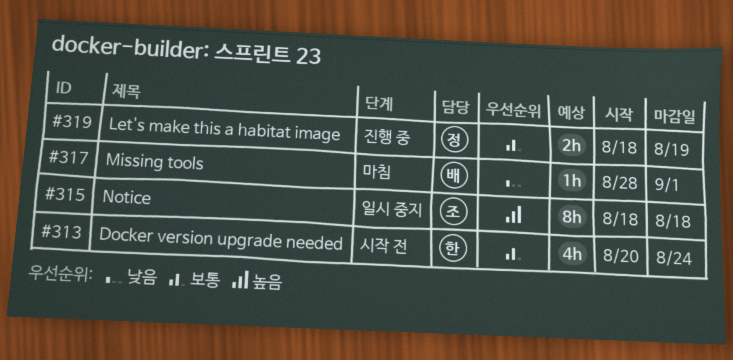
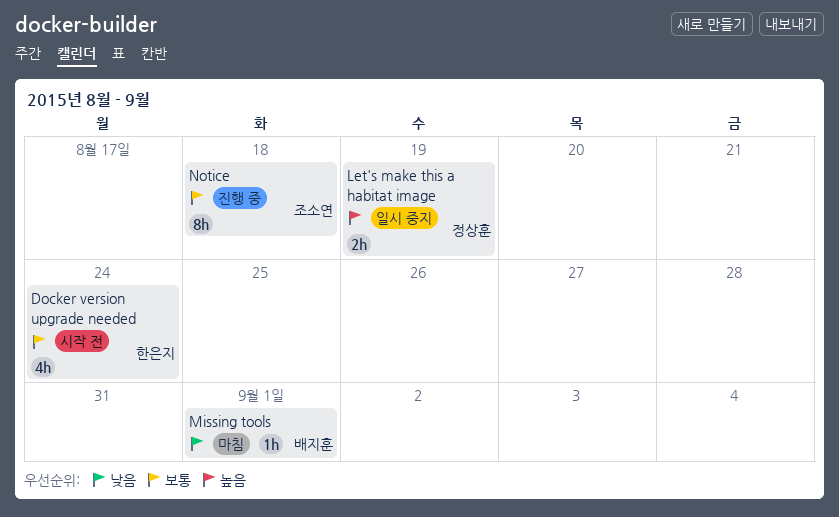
Let's make this a habitat image, status: 진행 중 -> 일시 중지
Let's make this a habitat image, priority: 보통 -> 높음
Notice, status: 일시 중지 -> 진행 중
Notice, priority: 높음 -> 보통

